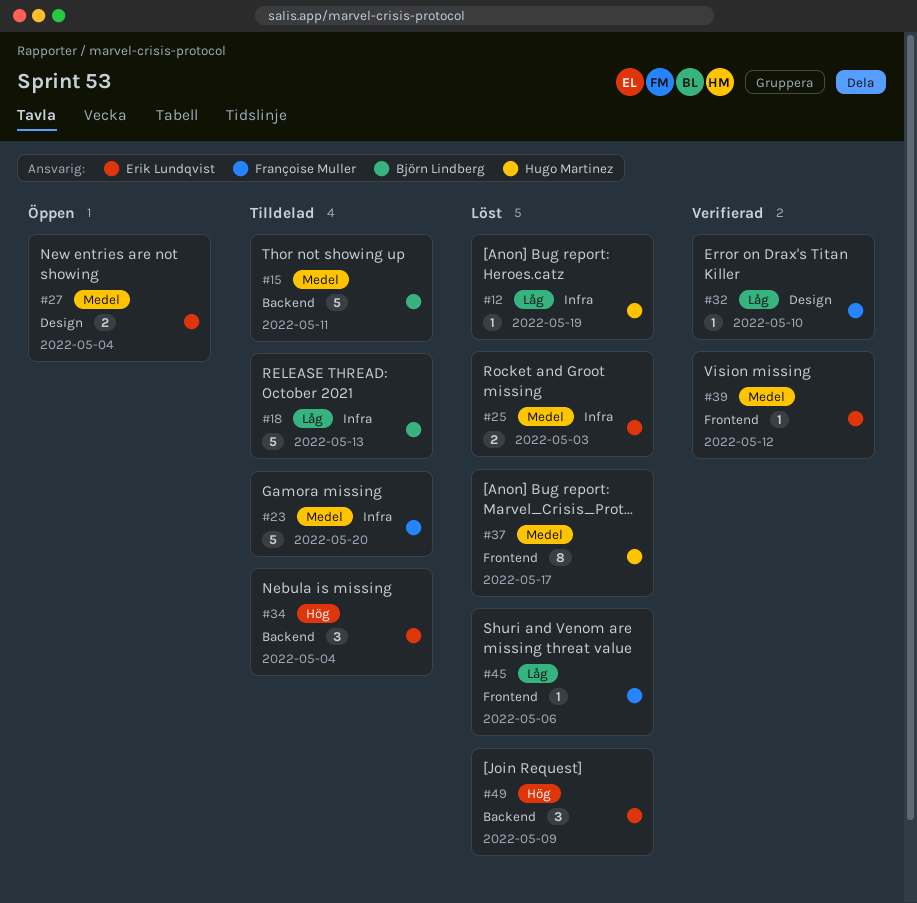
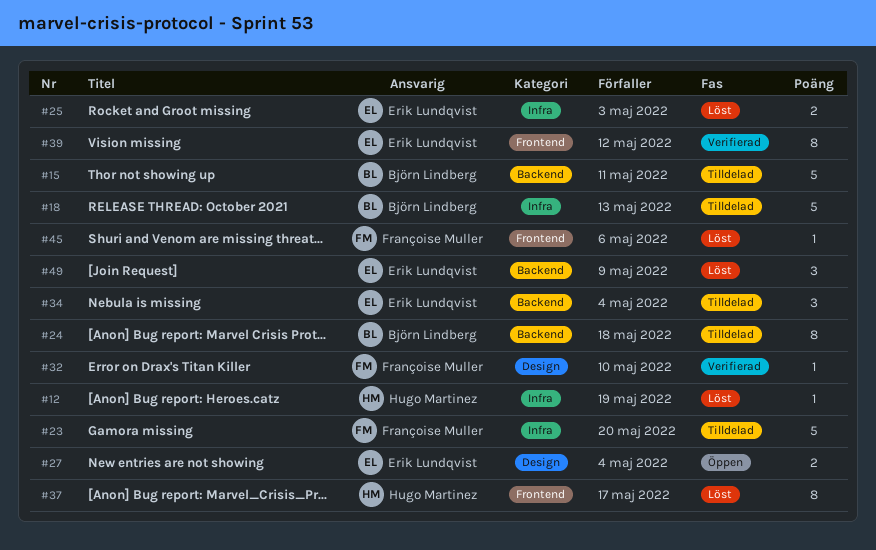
#24: none -> present
#39, estimate: 1 -> 8

